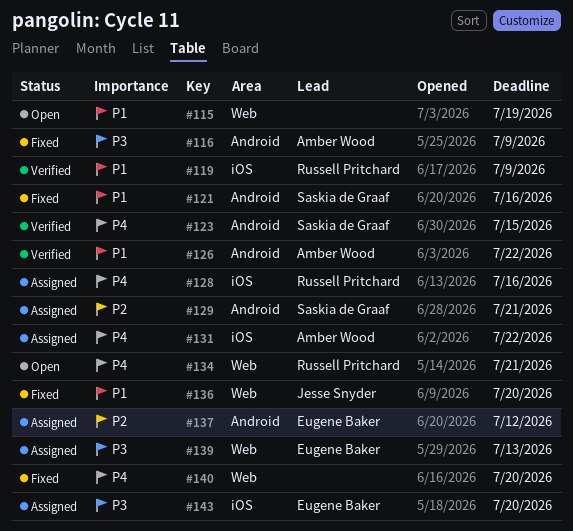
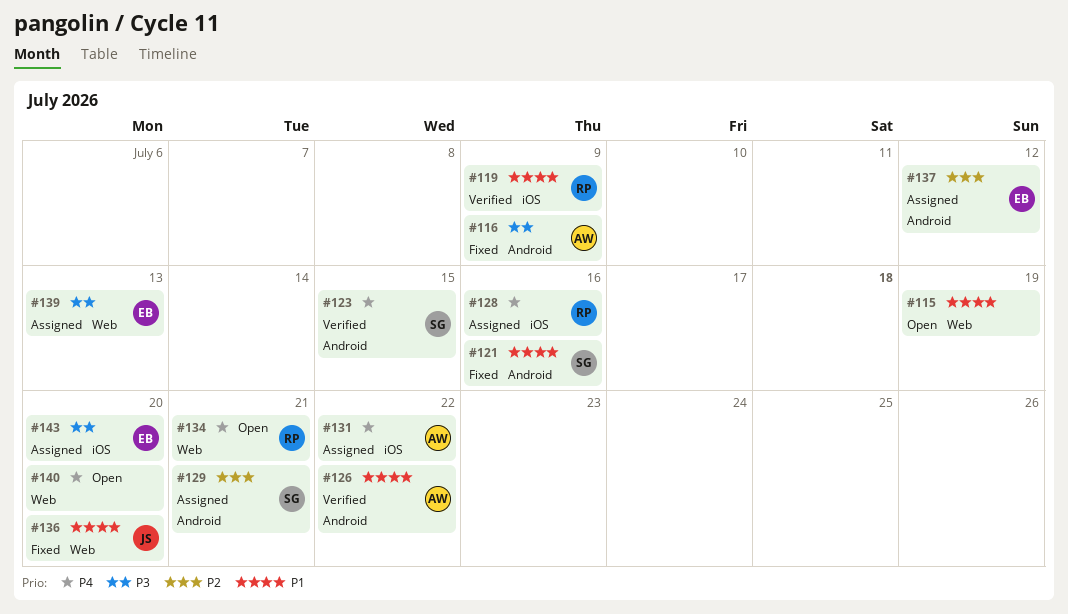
#140, status: Fixed -> Open

